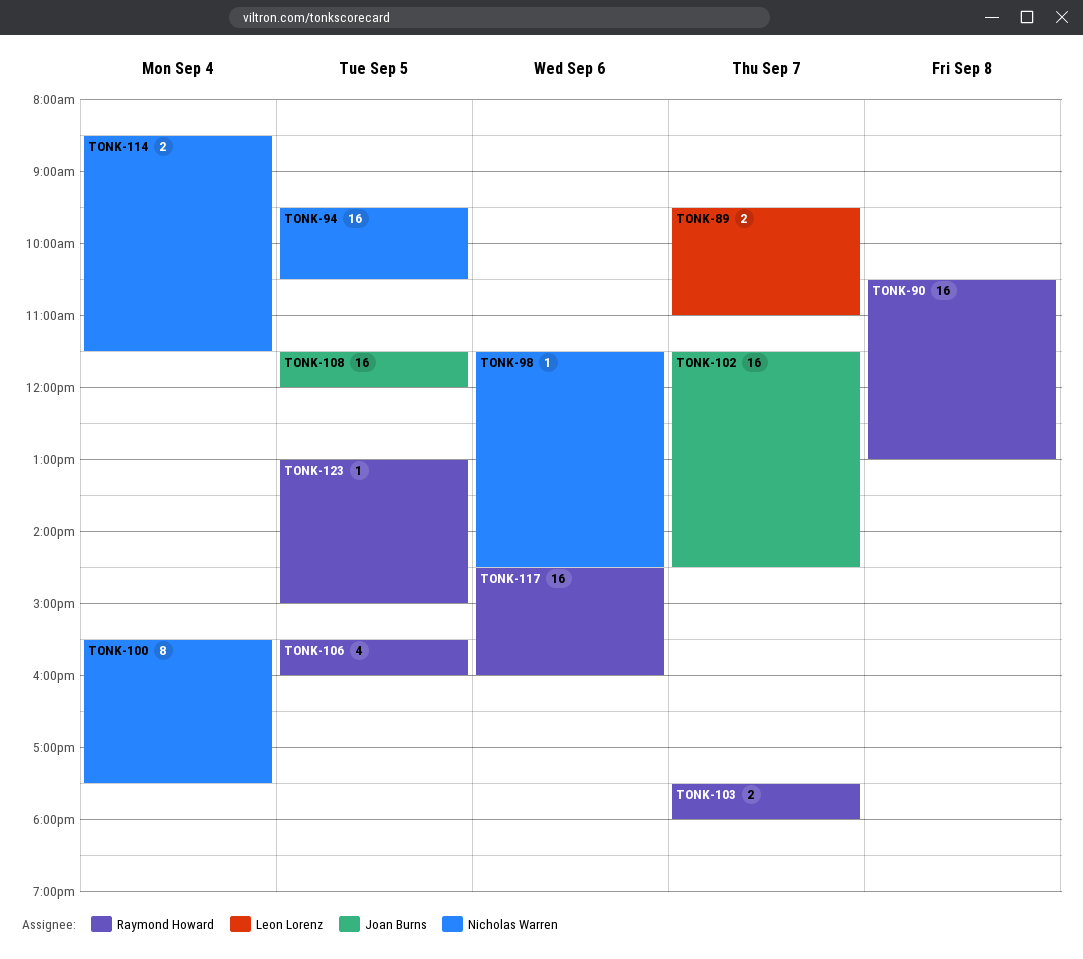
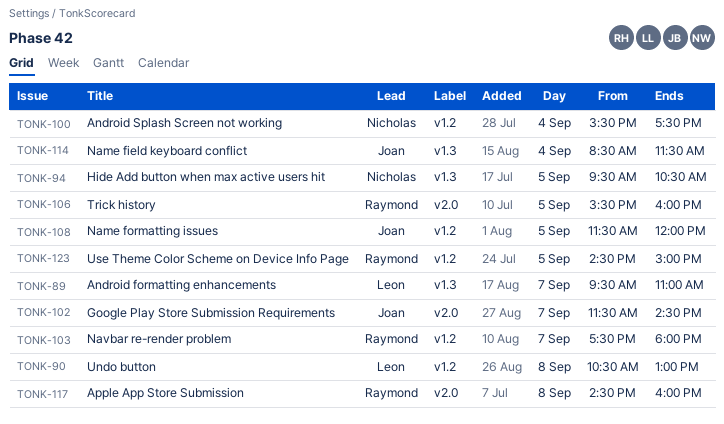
TONK-90, owner: Raymond Howard -> Leon Lorenz
TONK-98: present -> none
TONK-114, owner: Nicholas Warren -> Joan Burns
TONK-117, day: Sep 6 -> Sep 8
TONK-123, begins: 13:00 -> 14:30

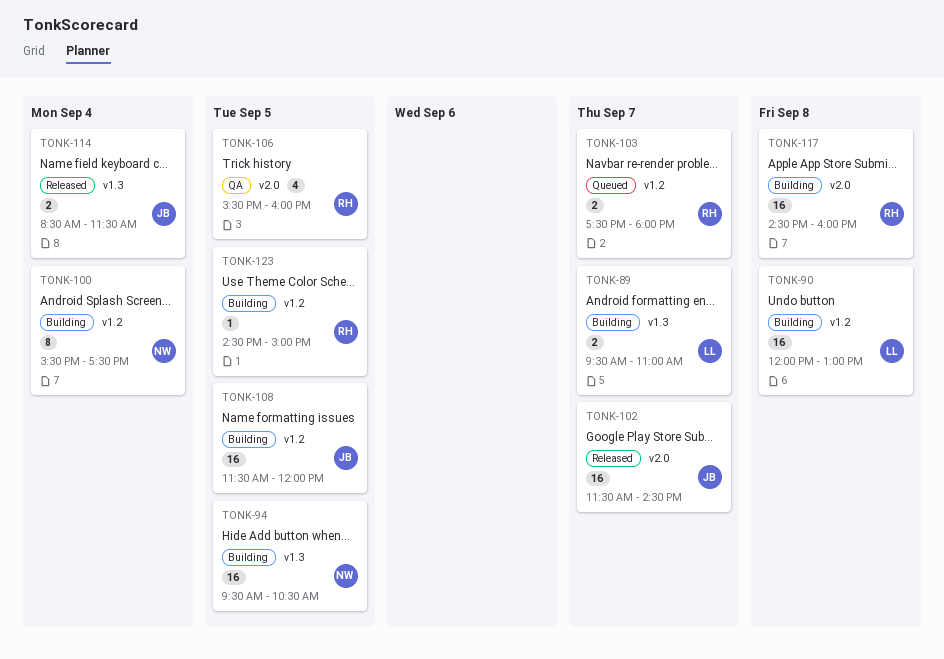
TONK-90, begins: 10:30 -> 12:00

